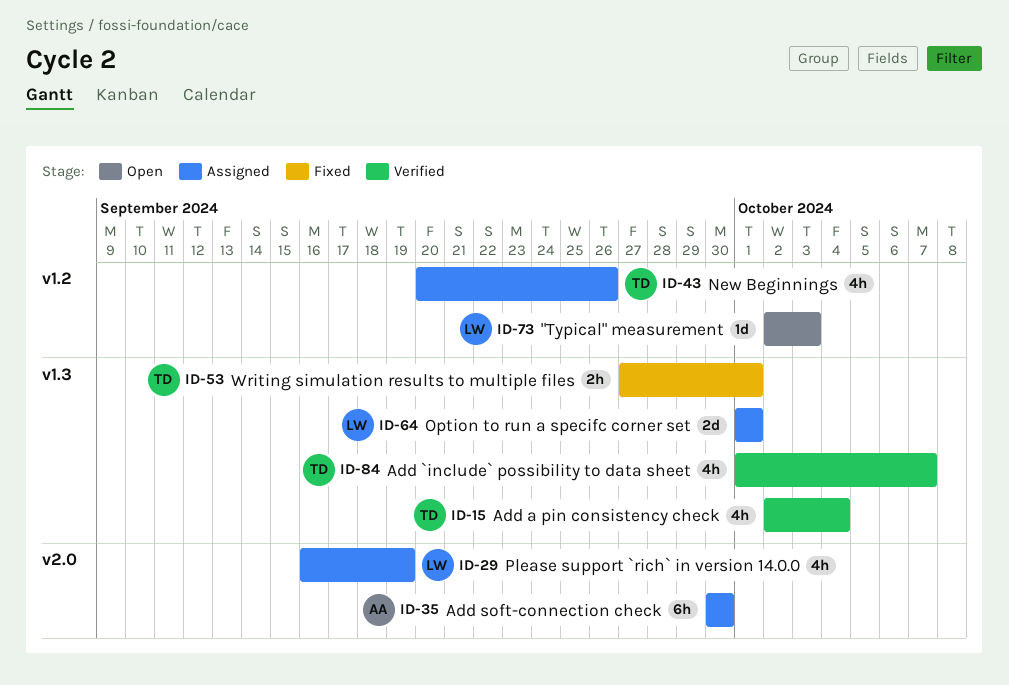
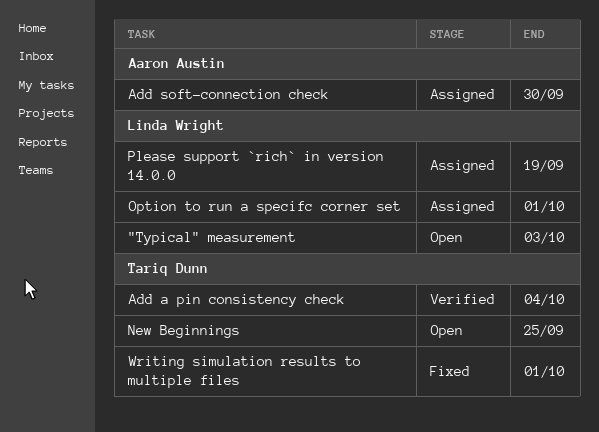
Add `include` possibility to data sheet: present -> none
New Beginnings, status: Assigned -> Open
New Beginnings, due: Sep 26 -> Sep 25

